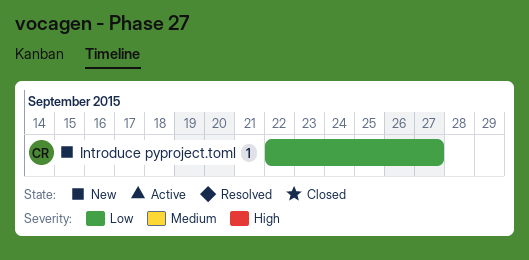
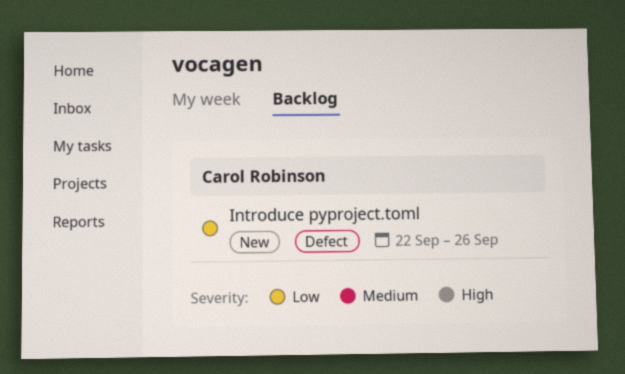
Introduce pyproject.toml, due: Sep 27 -> Sep 26

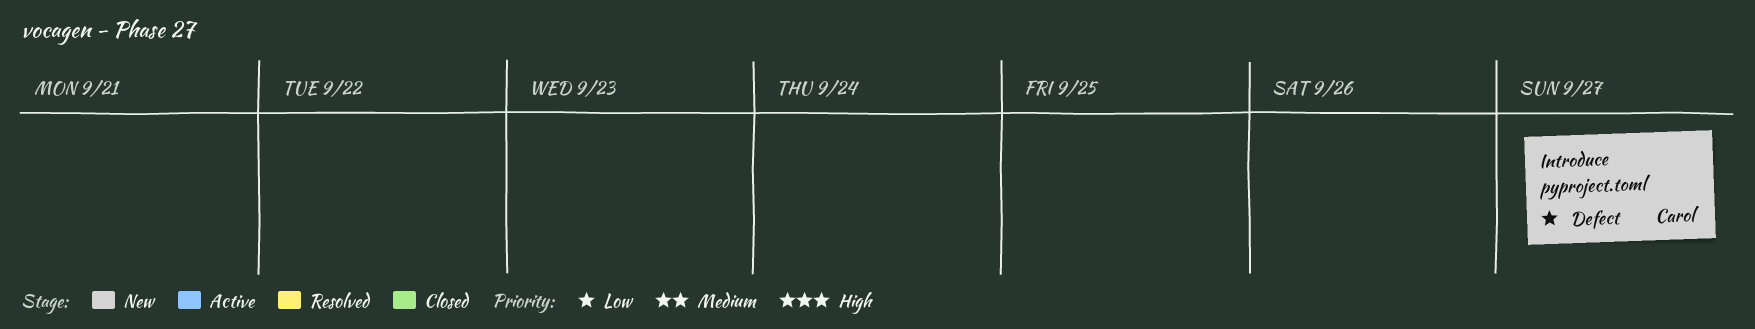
Introduce pyproject.toml, due: Sep 26 -> Sep 27

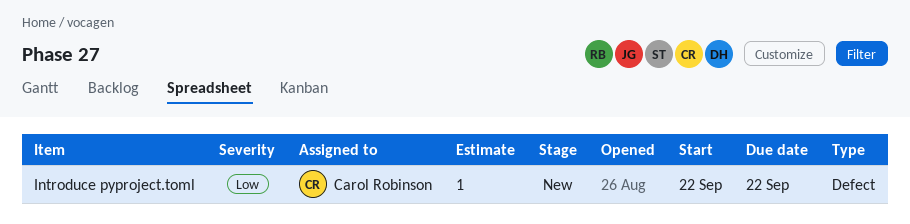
Introduce pyproject.toml, due: Sep 27 -> Sep 22

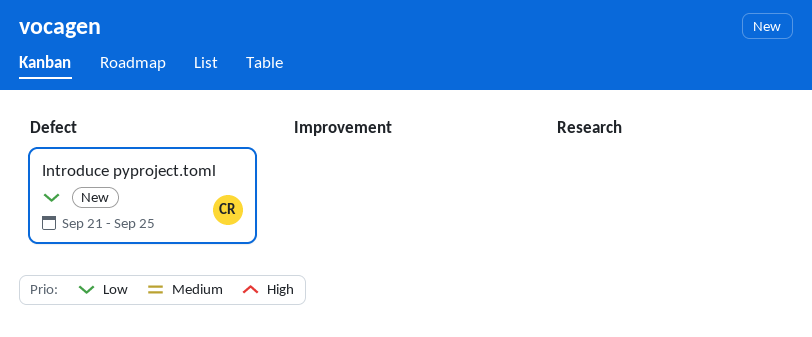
Introduce pyproject.toml, start: Sep 22 -> Sep 21
Introduce pyproject.toml, due: Sep 22 -> Sep 25

